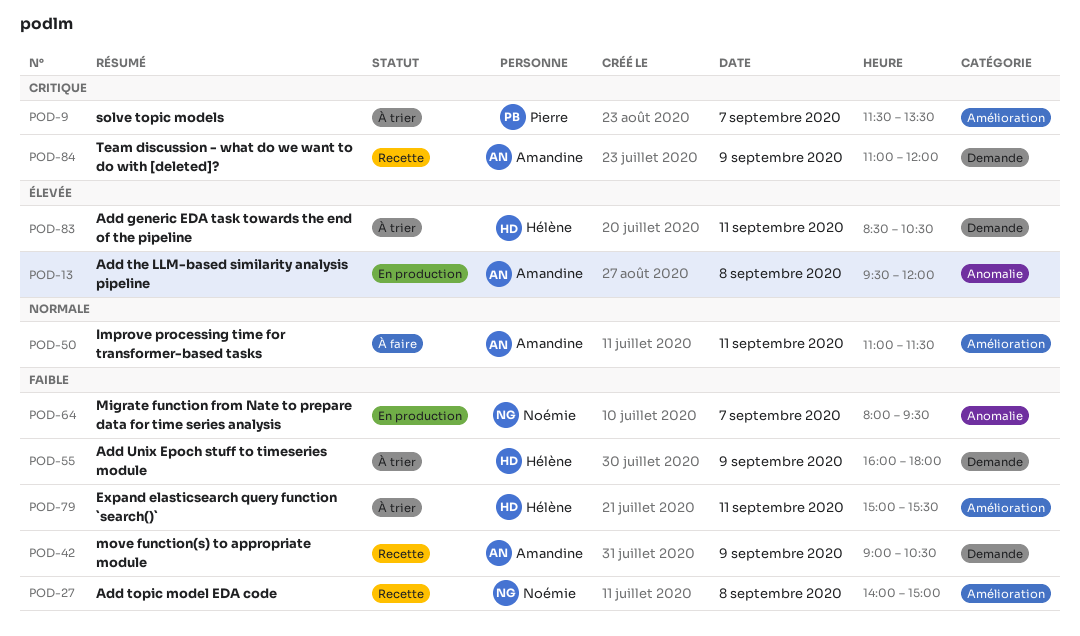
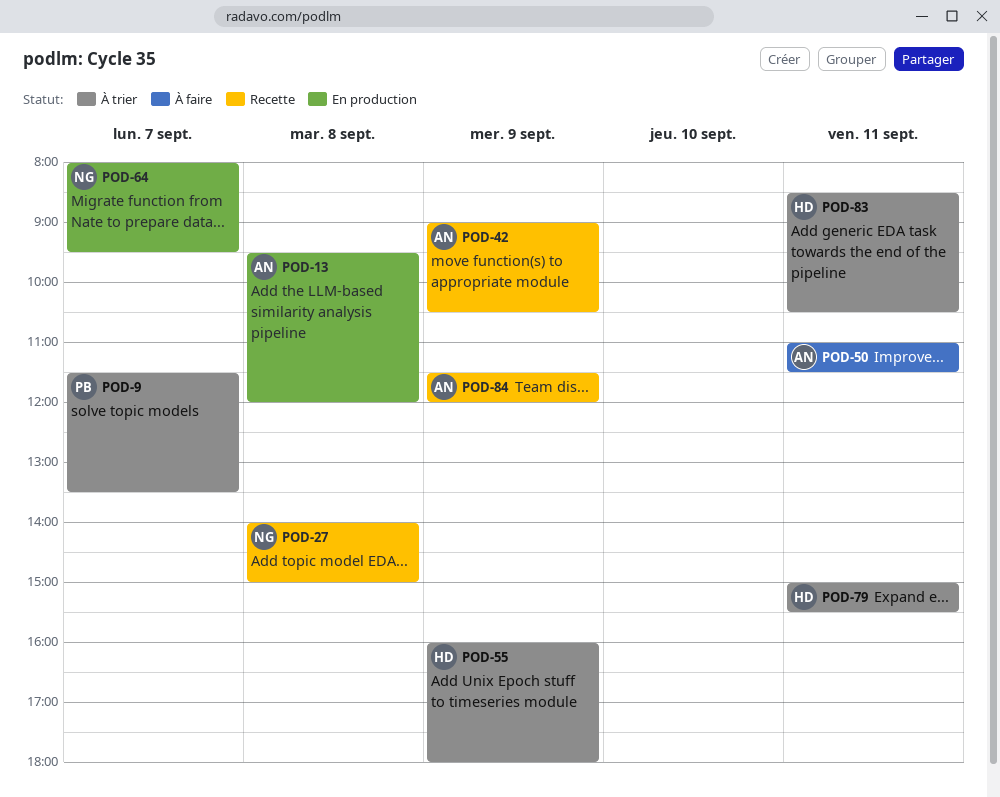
POD-84, begins: 11:00 -> 11:30

